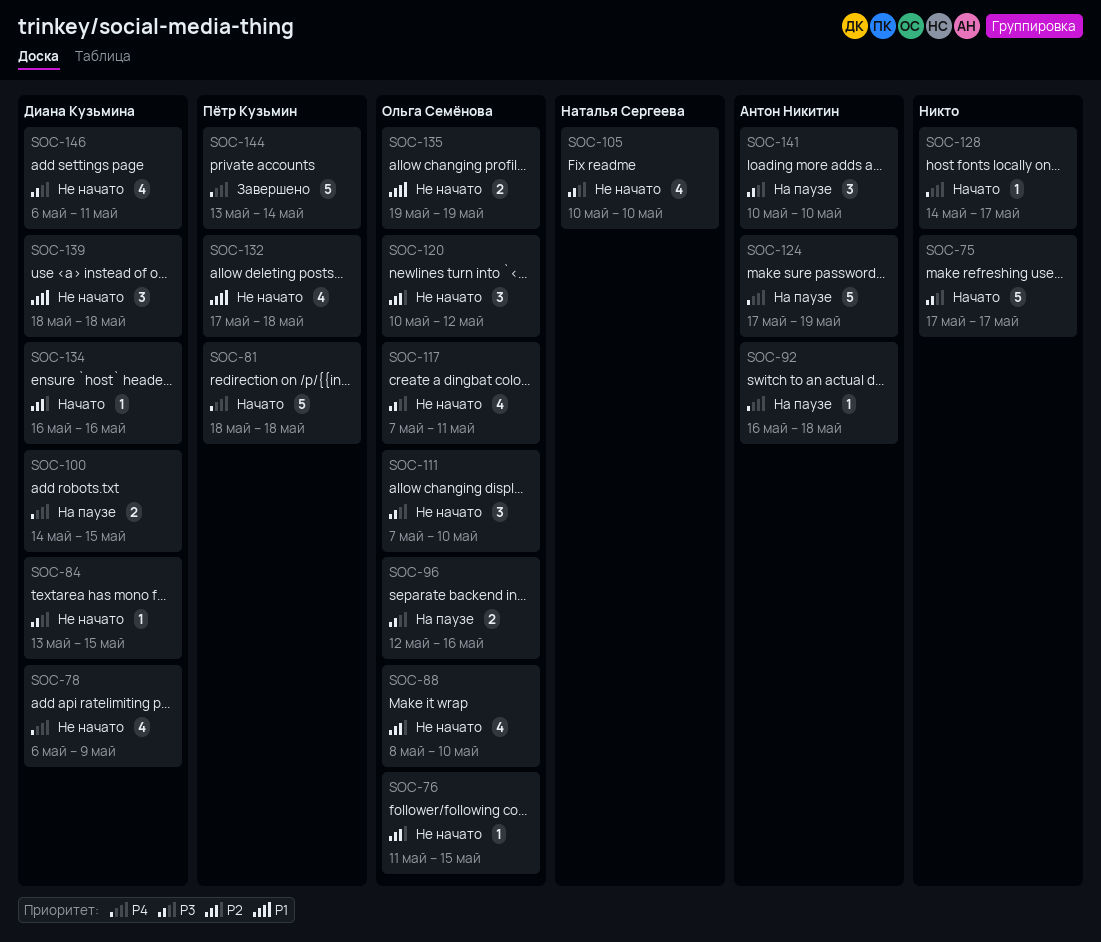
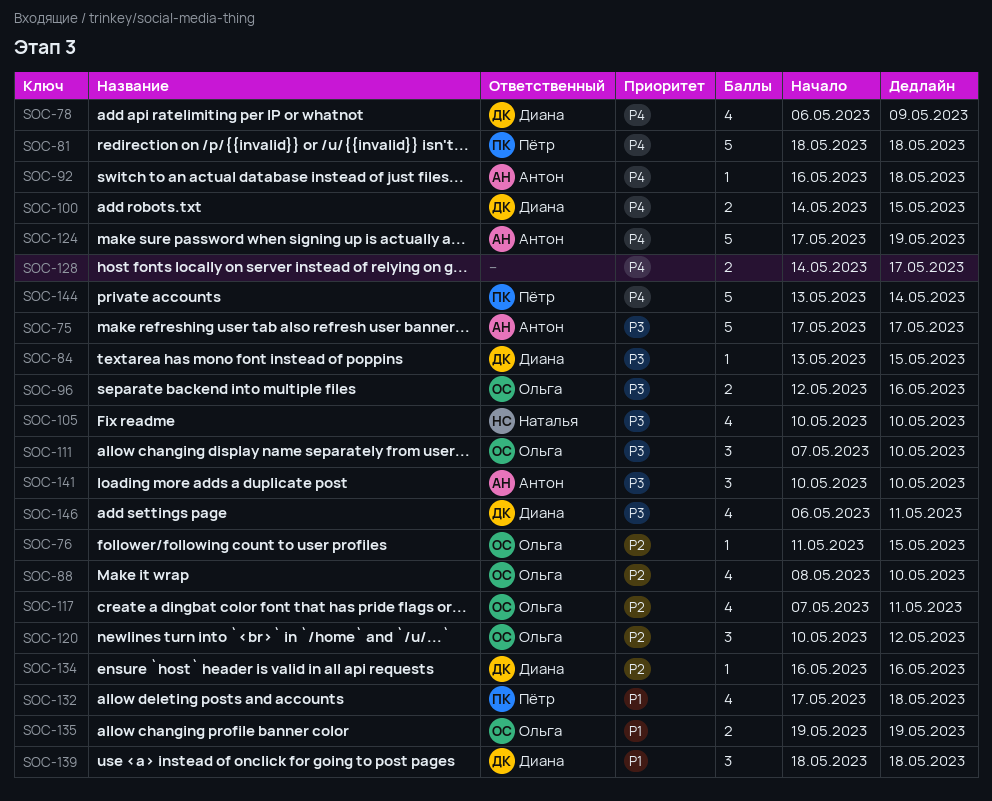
SOC-75, owner: none -> Антон Никитин
SOC-117, priority: P3 -> P2
SOC-128, estimate: 1 -> 2

